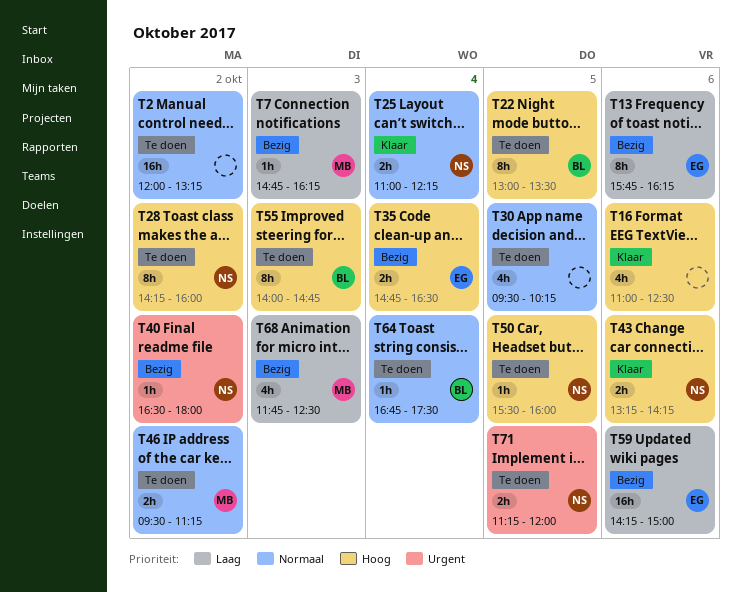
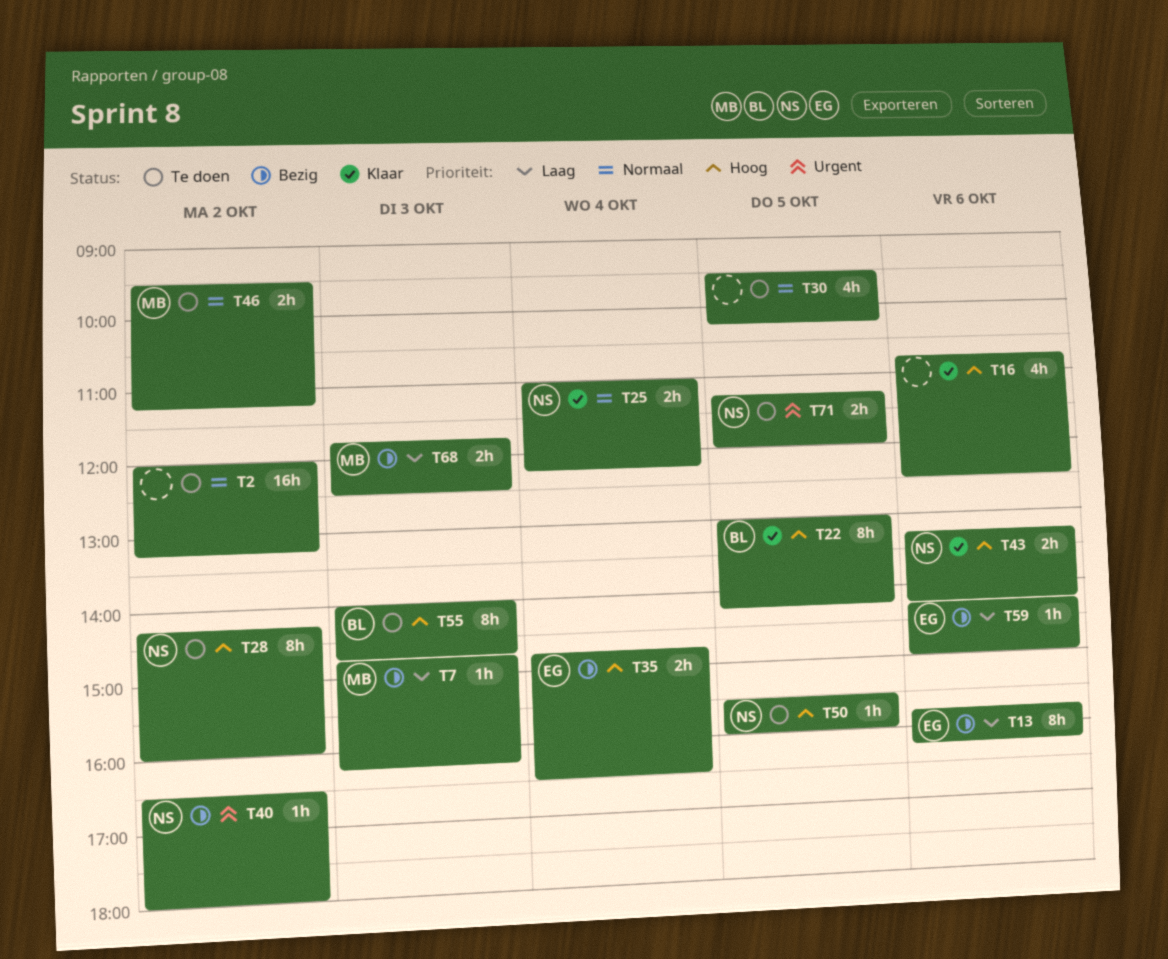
T16, begins: 11:00 -> 10:45
T22, status: Te doen -> Klaar
T22, ends: 13:30 -> 14:15
T59, estimate: 16h -> 1h
T64: present -> none
T68, estimate: 4h -> 2h

